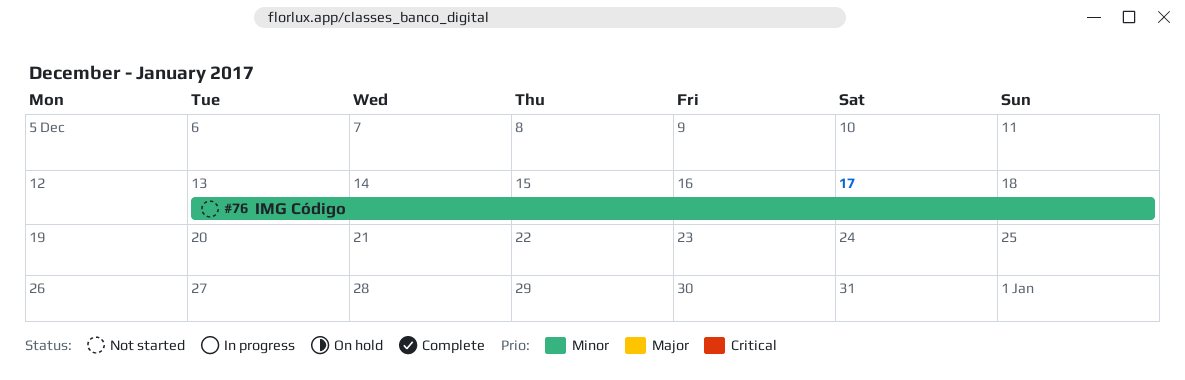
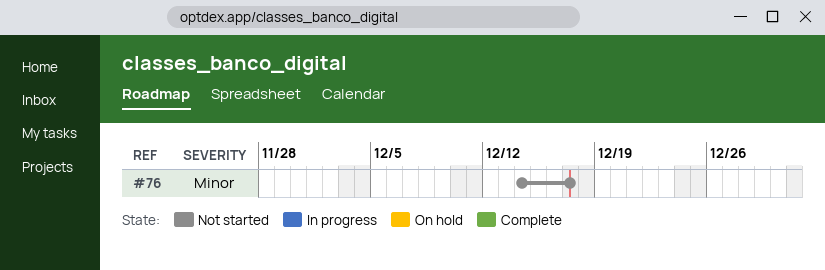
#76, start: Dec 13 -> Dec 14
#76, due: Dec 18 -> Dec 17

